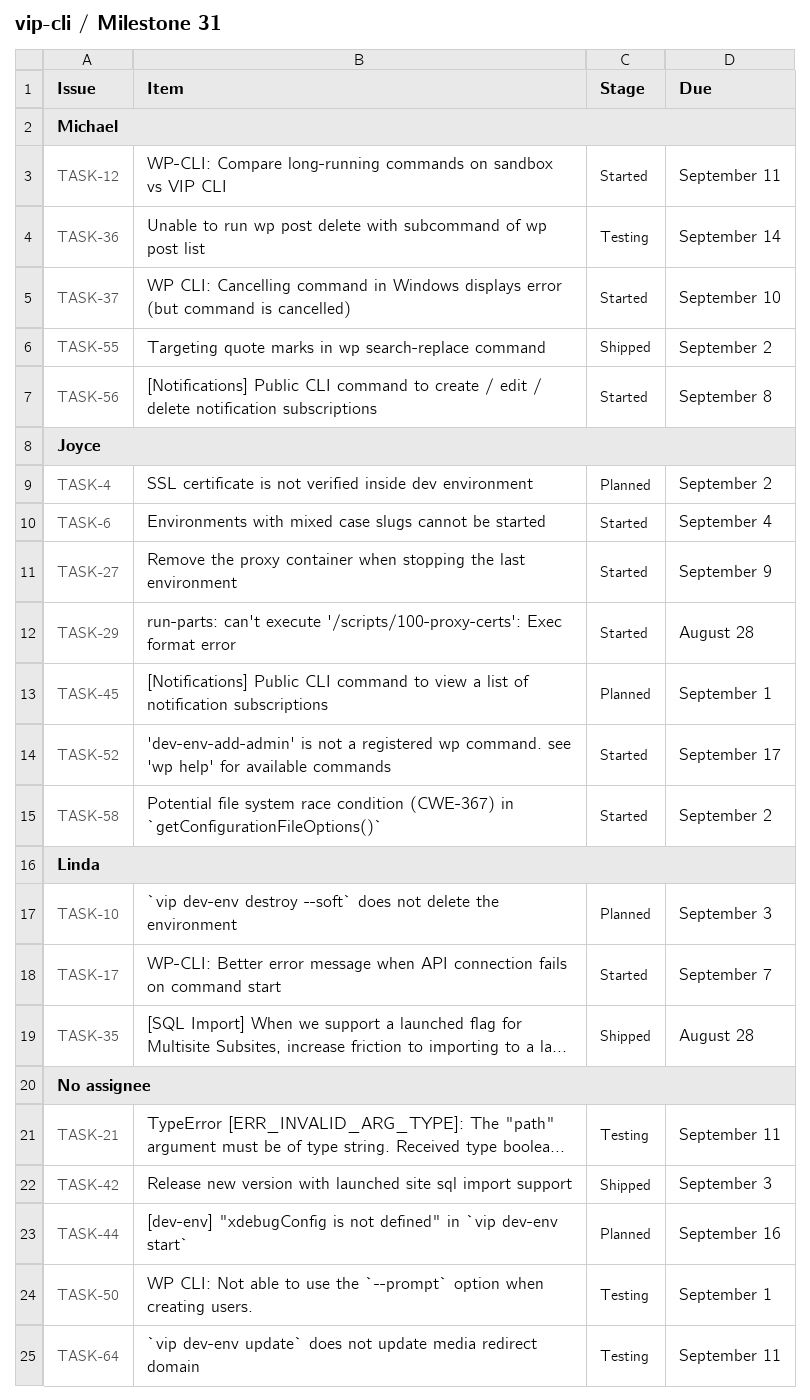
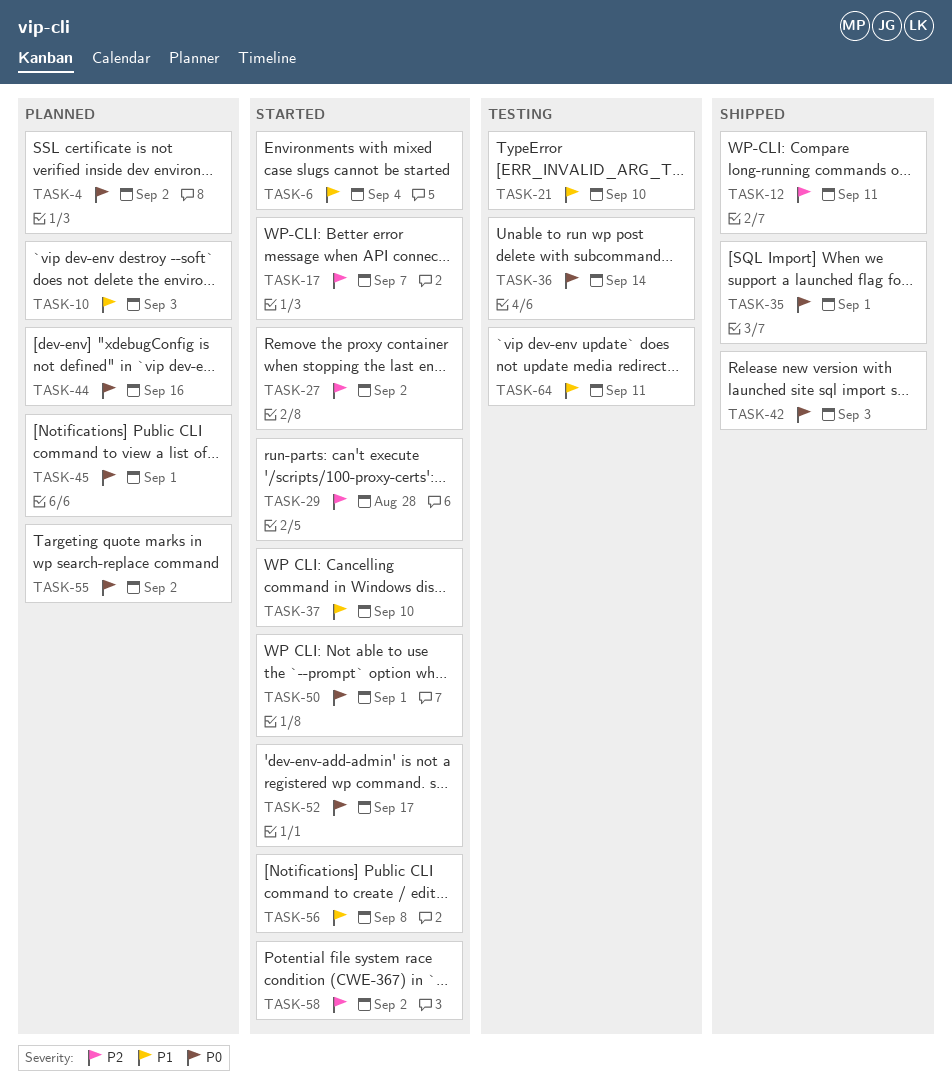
TASK-12, status: Started -> Shipped
TASK-21, due: Sep 11 -> Sep 10
TASK-27, due: Sep 9 -> Sep 2
TASK-35, due: Aug 28 -> Sep 1
TASK-50, status: Testing -> Started
TASK-55, status: Shipped -> Planned

